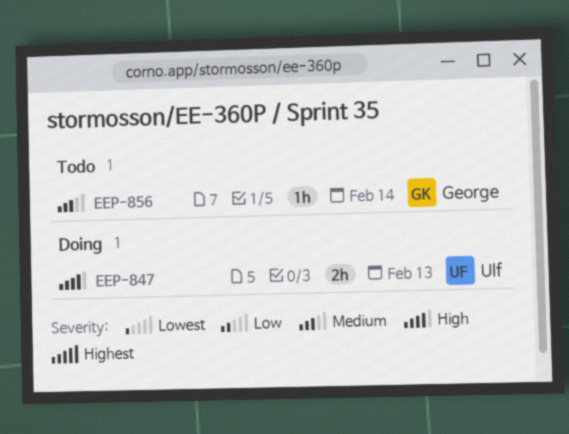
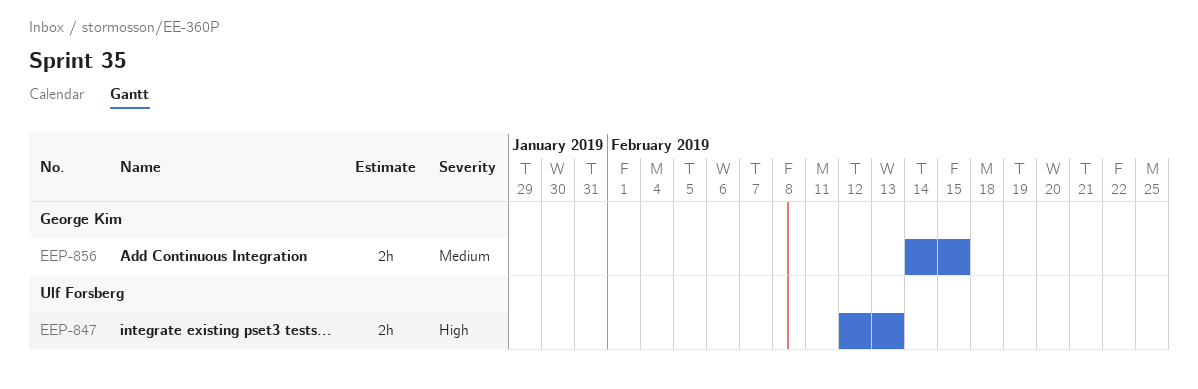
EEP-856, estimate: 1h -> 2h
EEP-856, due: Feb 14 -> Feb 15

